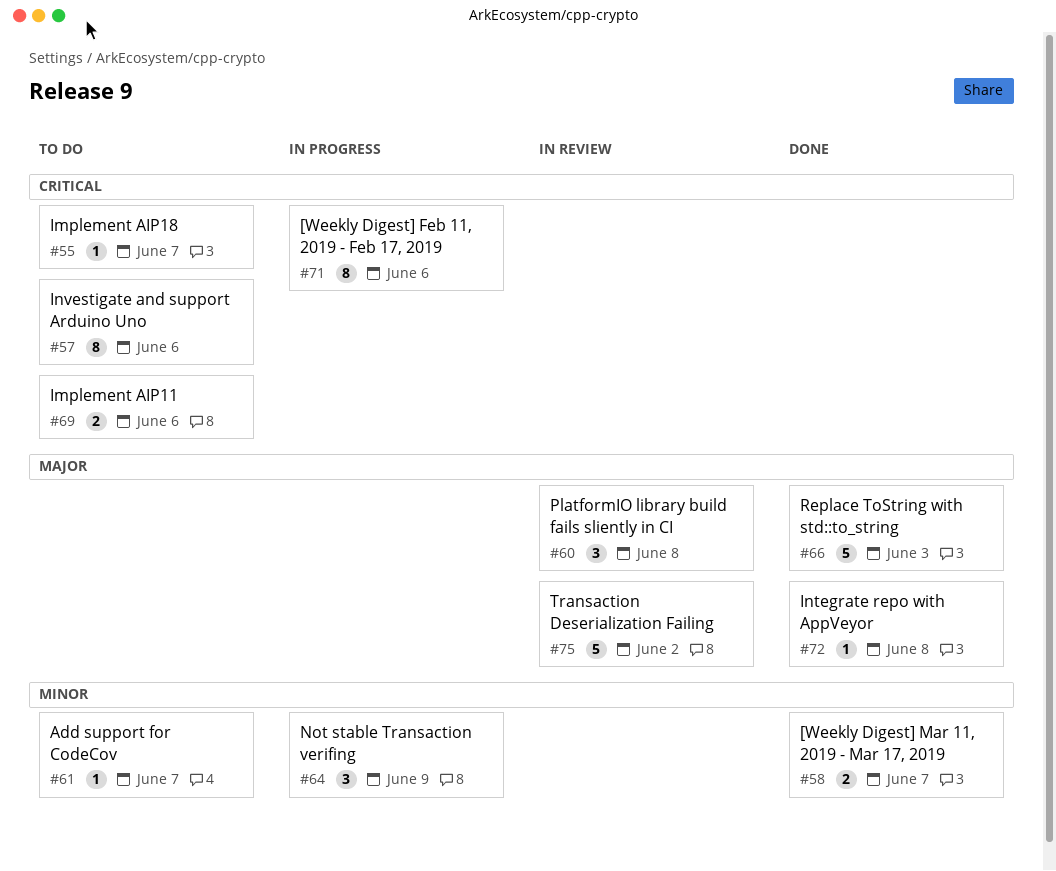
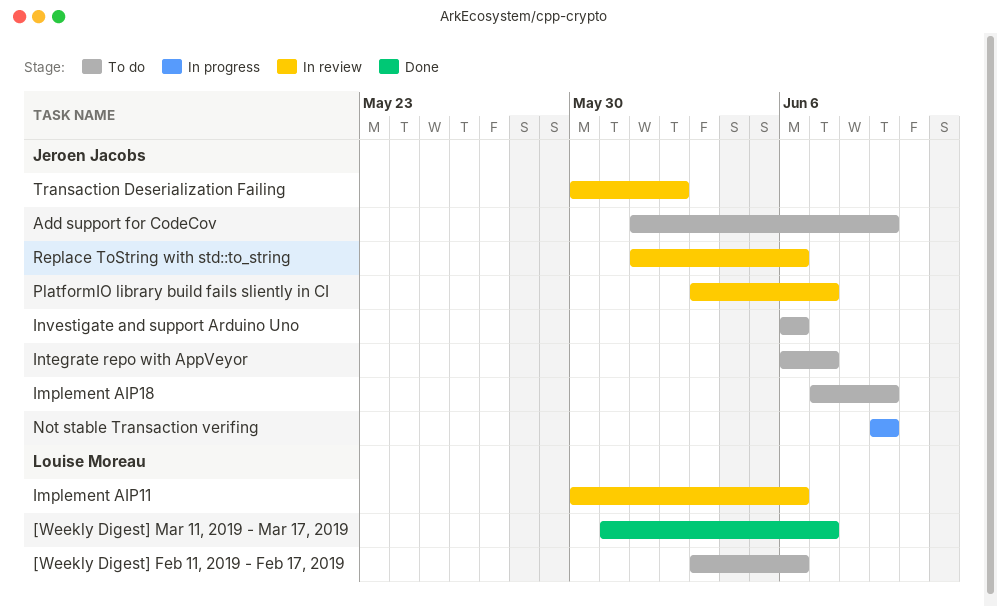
[Weekly Digest] Feb 11, 2019 - Feb 17, 2019, status: In progress -> To do
Add support for CodeCov, due: Jun 7 -> Jun 9
Implement AIP11, status: To do -> In review
Implement AIP18, due: Jun 7 -> Jun 9
Integrate repo with AppVeyor, status: Done -> To do
Integrate repo with AppVeyor, due: Jun 8 -> Jun 7
PlatformIO library build fails sliently in CI, due: Jun 8 -> Jun 7
Replace ToString with std::to_string, status: Done -> In review
Replace ToString with std::to_string, due: Jun 3 -> Jun 6

